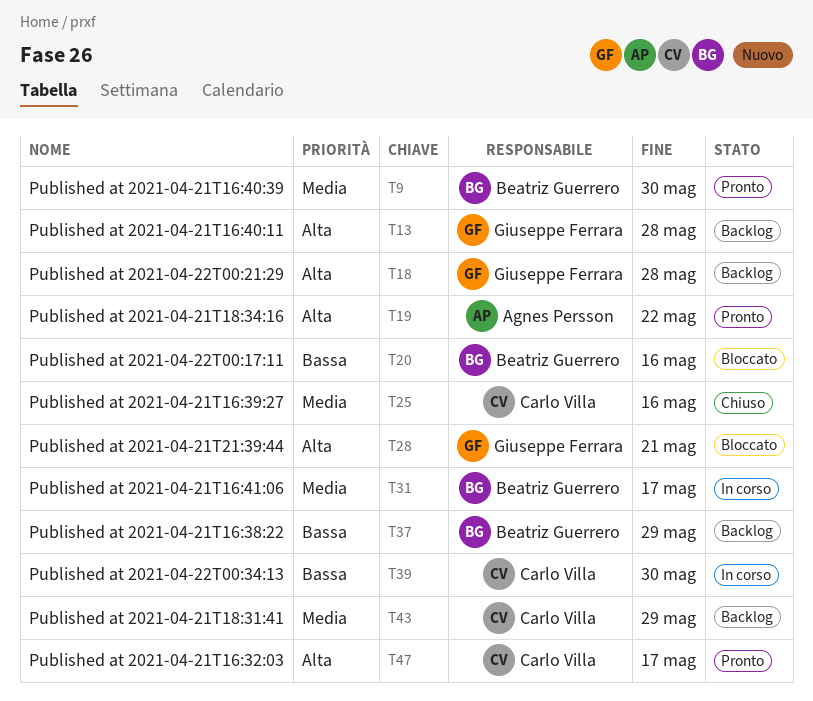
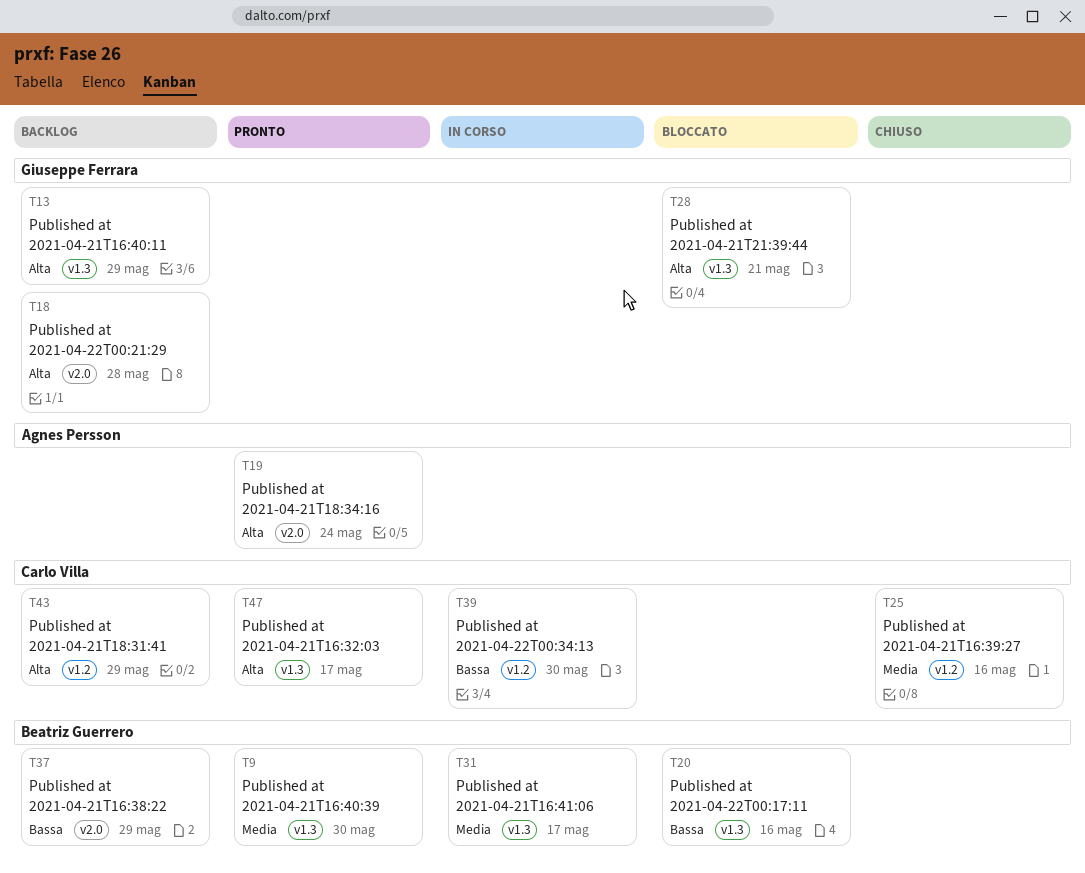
T13, due: May 28 -> May 29
T19, due: May 22 -> May 24
T43, priority: Media -> Alta

